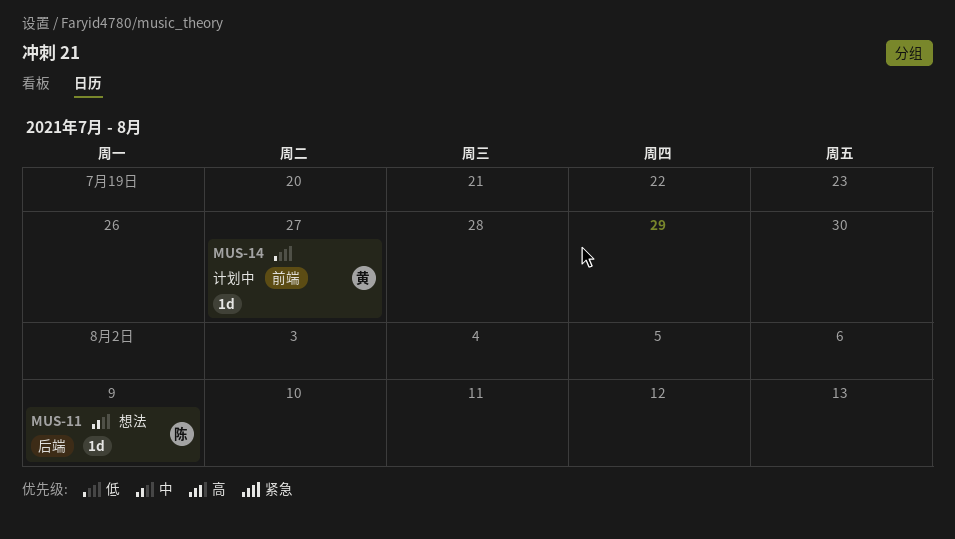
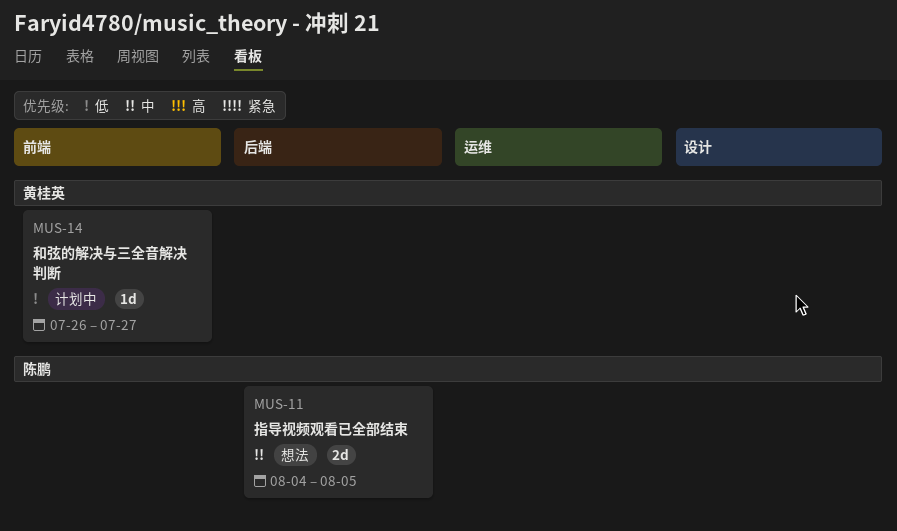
MUS-11, estimate: 1d -> 2d
MUS-11, due: Aug 9 -> Aug 5

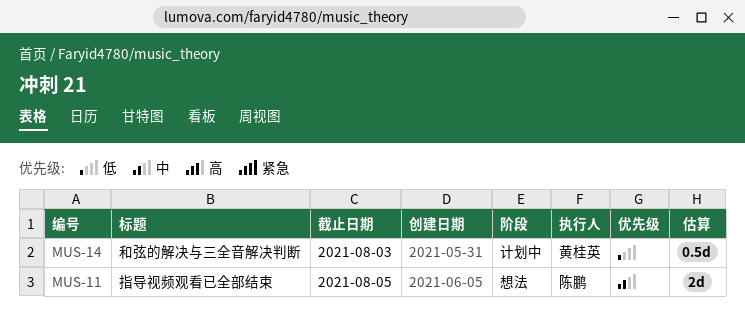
MUS-14, estimate: 1d -> 0.5d
MUS-14, due: Jul 27 -> Aug 3

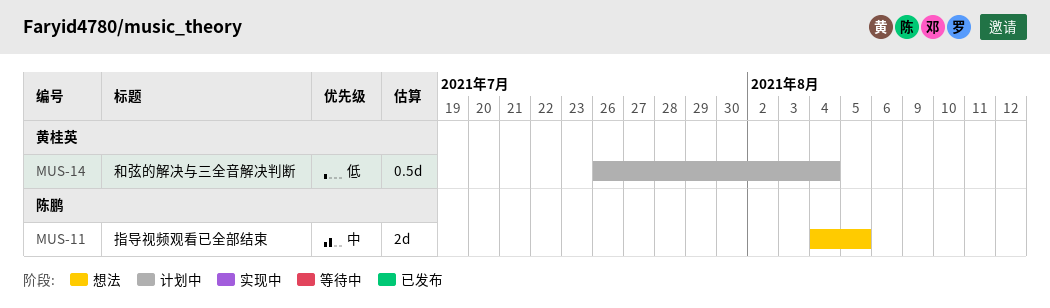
MUS-14, due: Aug 3 -> Aug 4

